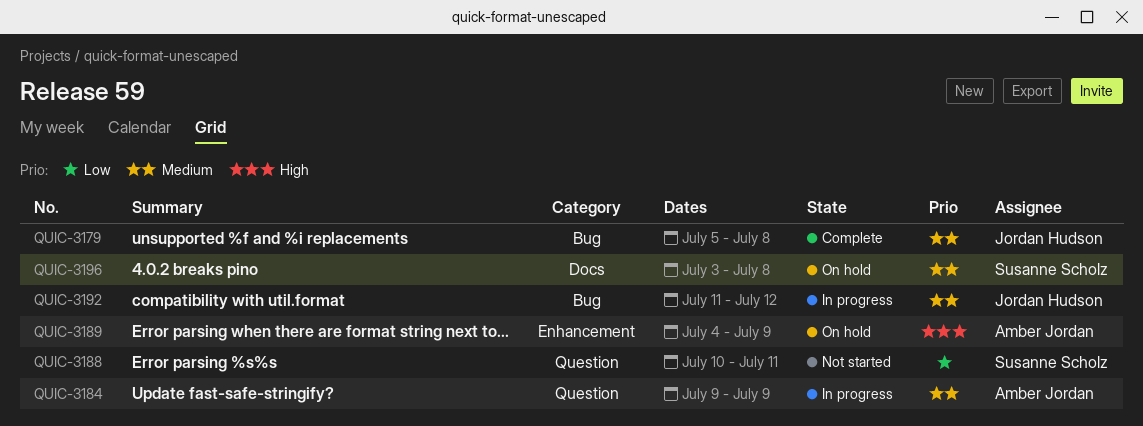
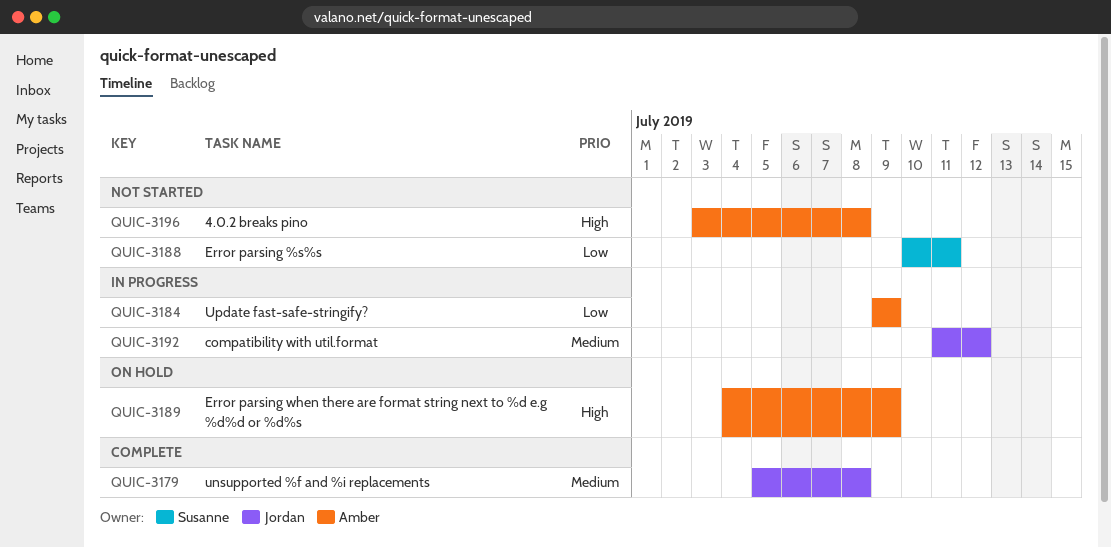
QUIC-3184, priority: Medium -> Low
QUIC-3196, status: On hold -> Not started
QUIC-3196, owner: Susanne Scholz -> Amber Jordan
QUIC-3196, priority: Medium -> High

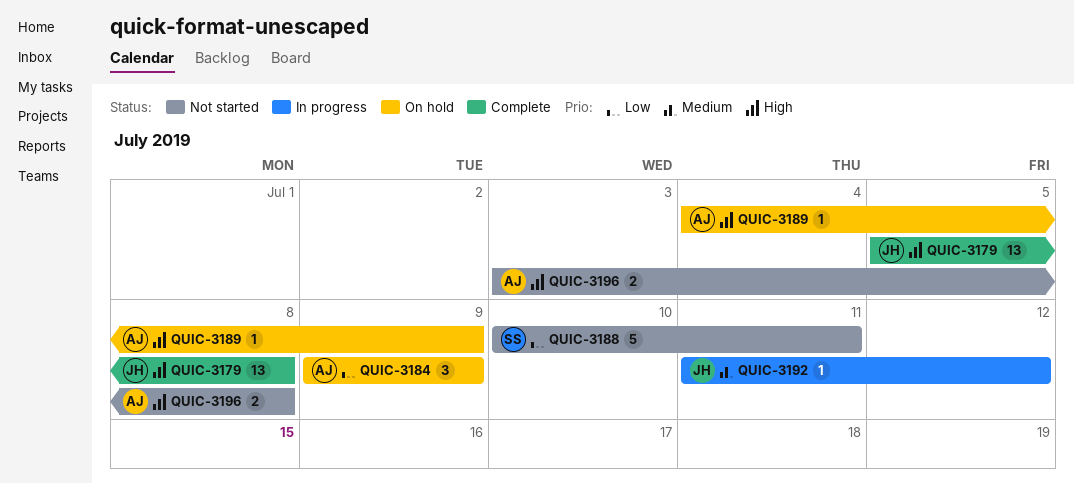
QUIC-3179, priority: Medium -> High
QUIC-3184, status: In progress -> On hold

